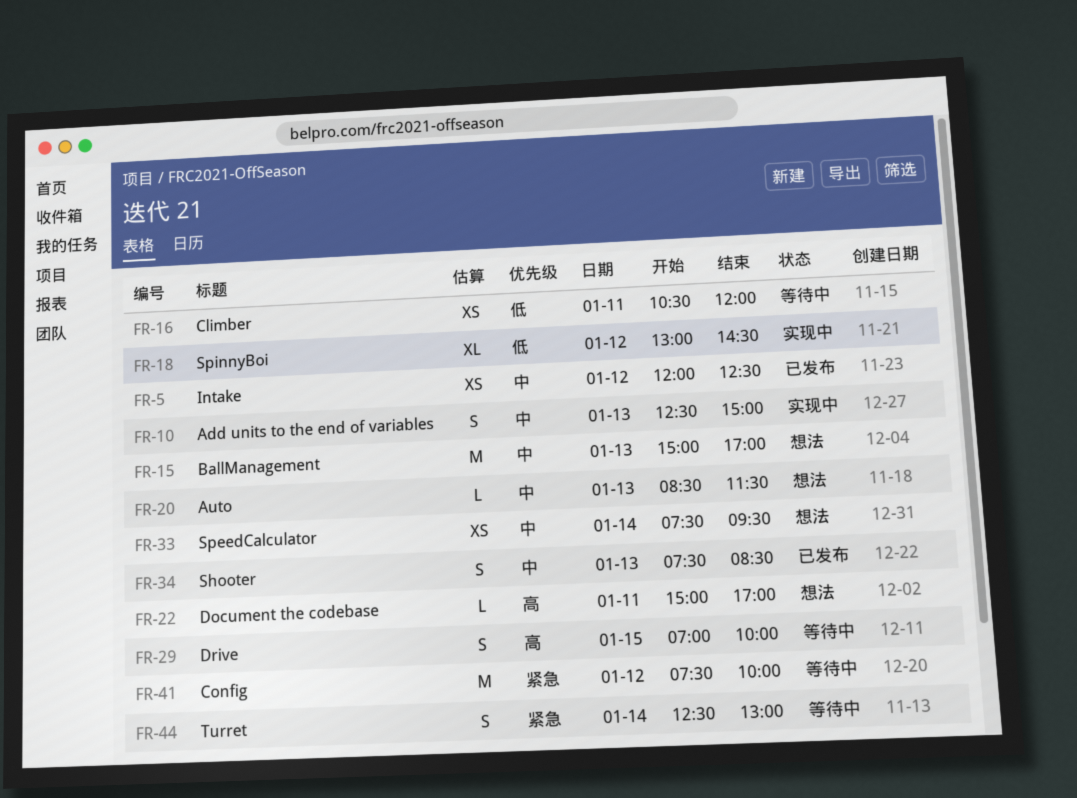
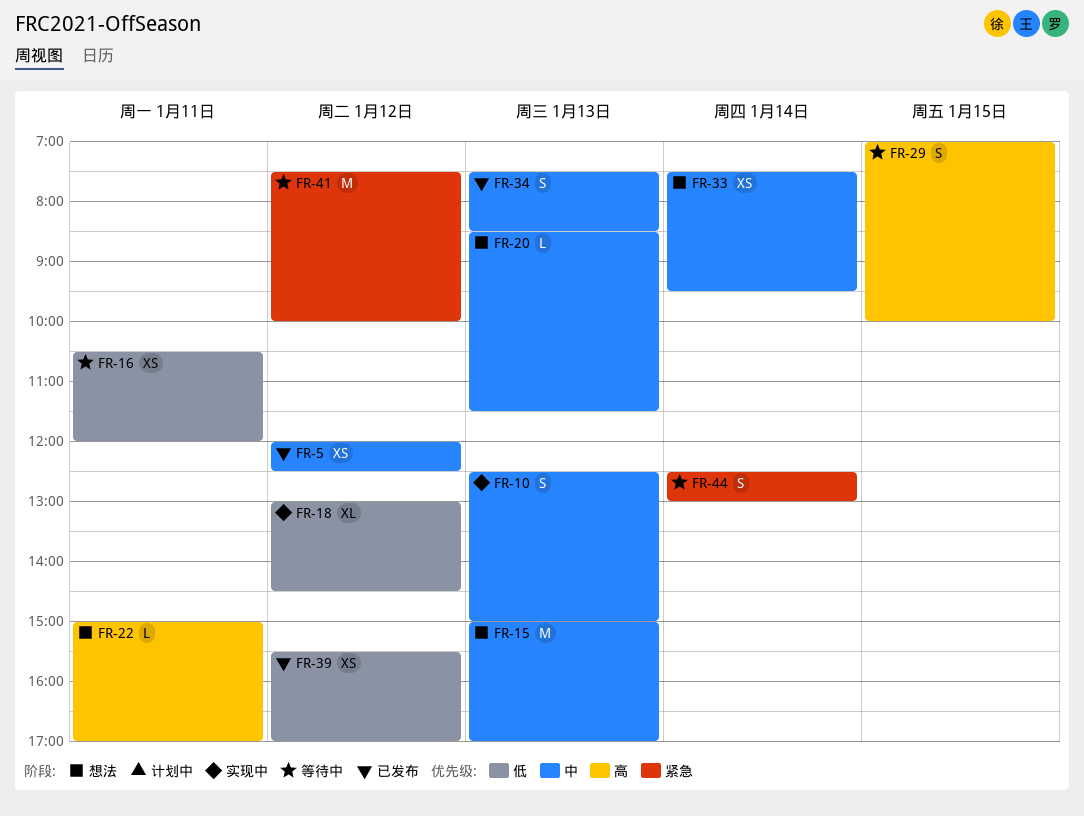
FR-39: none -> present

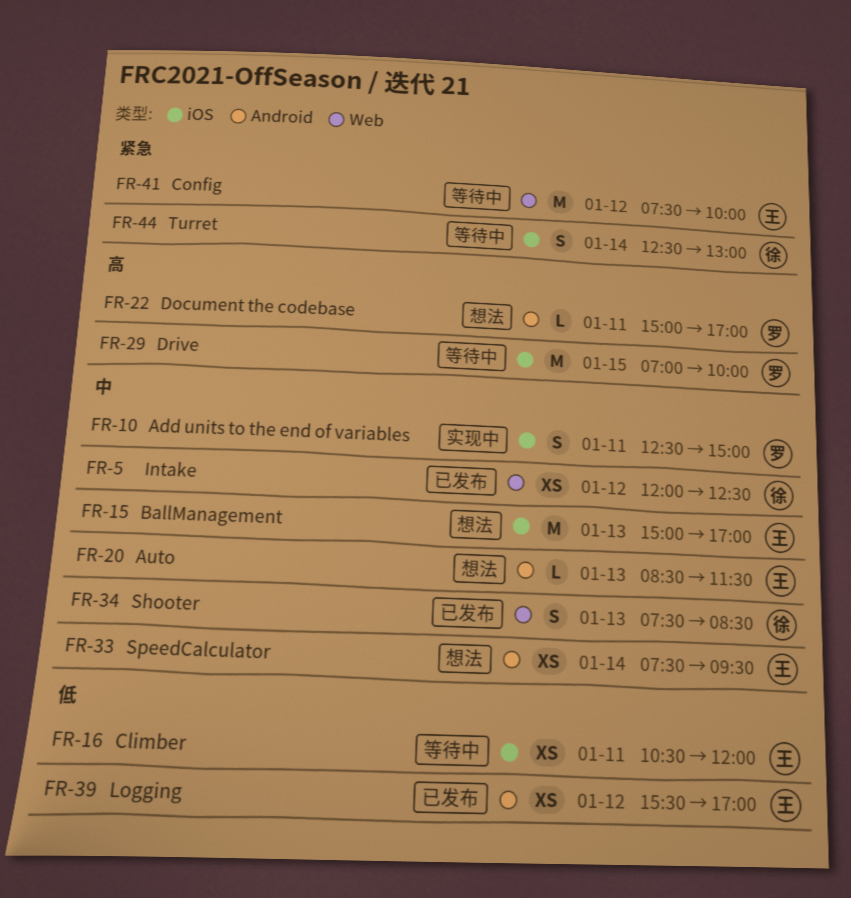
FR-10, day: Jan 13 -> Jan 11
FR-18: present -> none
FR-29, estimate: S -> M

